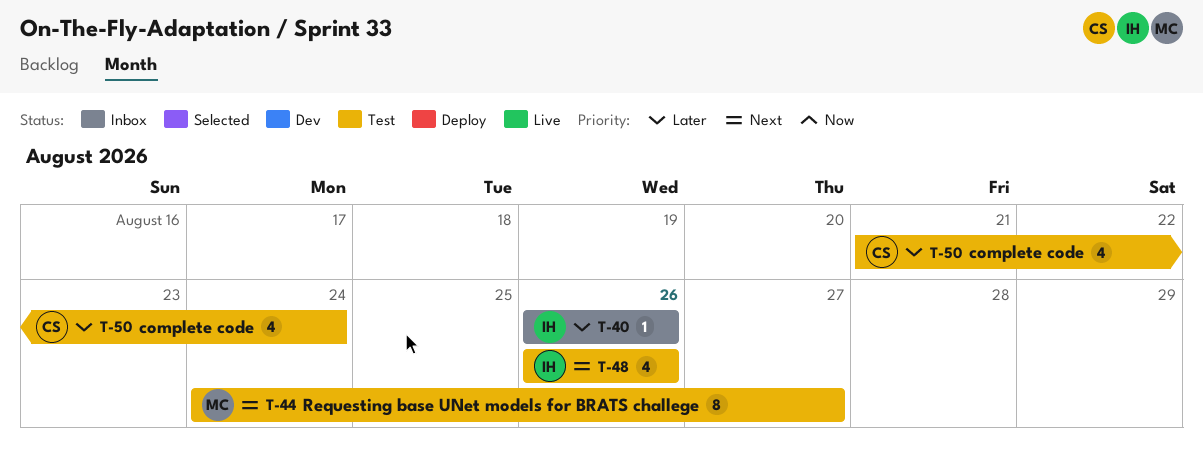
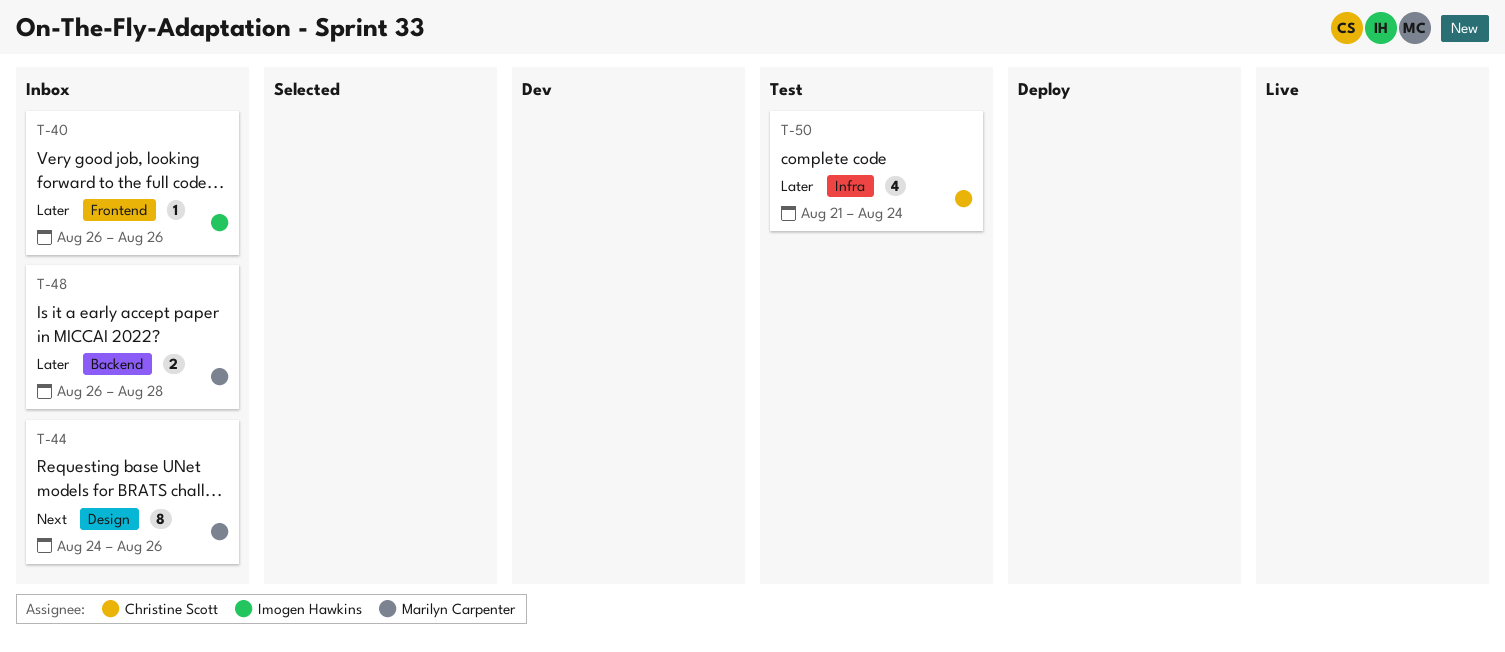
T-44, status: Test -> Inbox
T-44, due: Aug 27 -> Aug 26
T-48, status: Test -> Inbox
T-48, owner: Imogen Hawkins -> Marilyn Carpenter
T-48, priority: Next -> Later
T-48, estimate: 4 -> 2
T-48, due: Aug 26 -> Aug 28

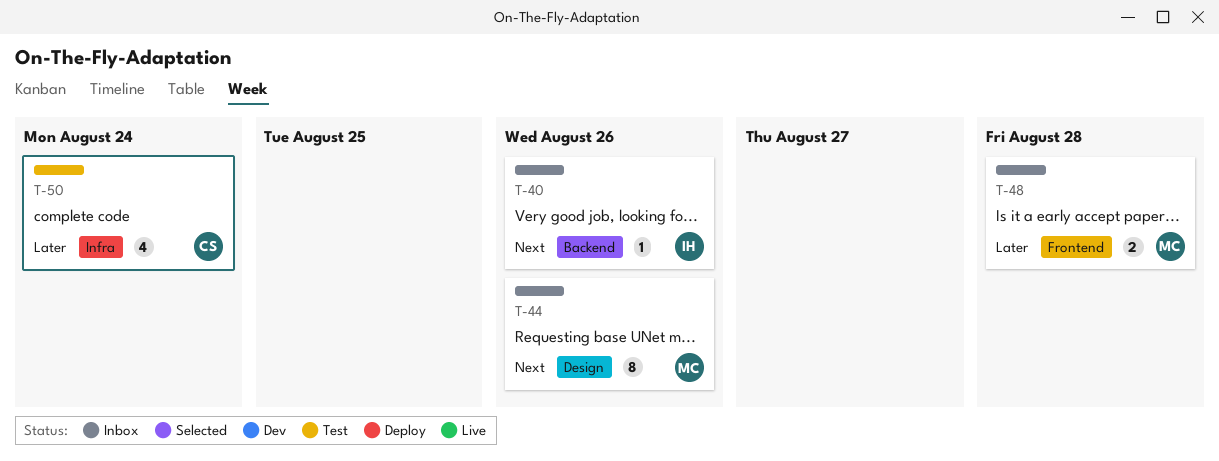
T-40, priority: Later -> Next
T-40, label: Frontend -> Backend
T-48, label: Backend -> Frontend

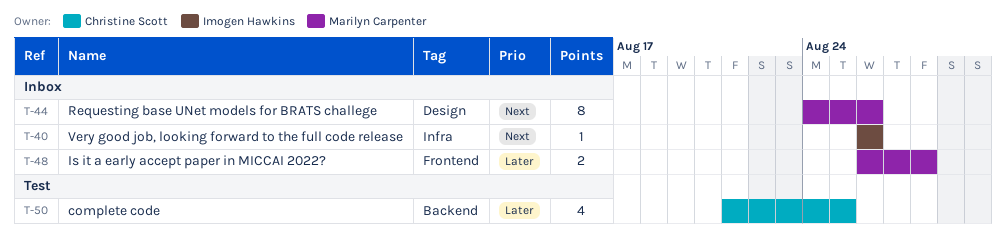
T-40, label: Backend -> Infra
T-50, label: Infra -> Backend
T-50, due: Aug 24 -> Aug 25

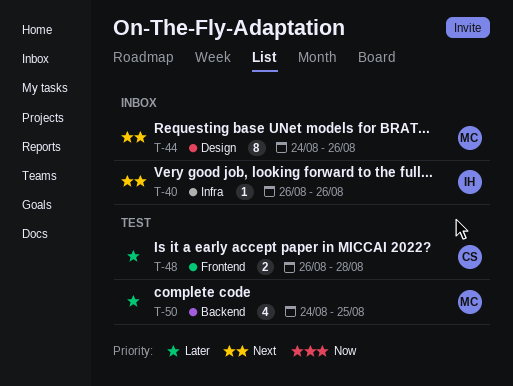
T-48, status: Inbox -> Test
T-48, owner: Marilyn Carpenter -> Christine Scott
T-50, owner: Christine Scott -> Marilyn Carpenter
T-50, start: Aug 21 -> Aug 24

